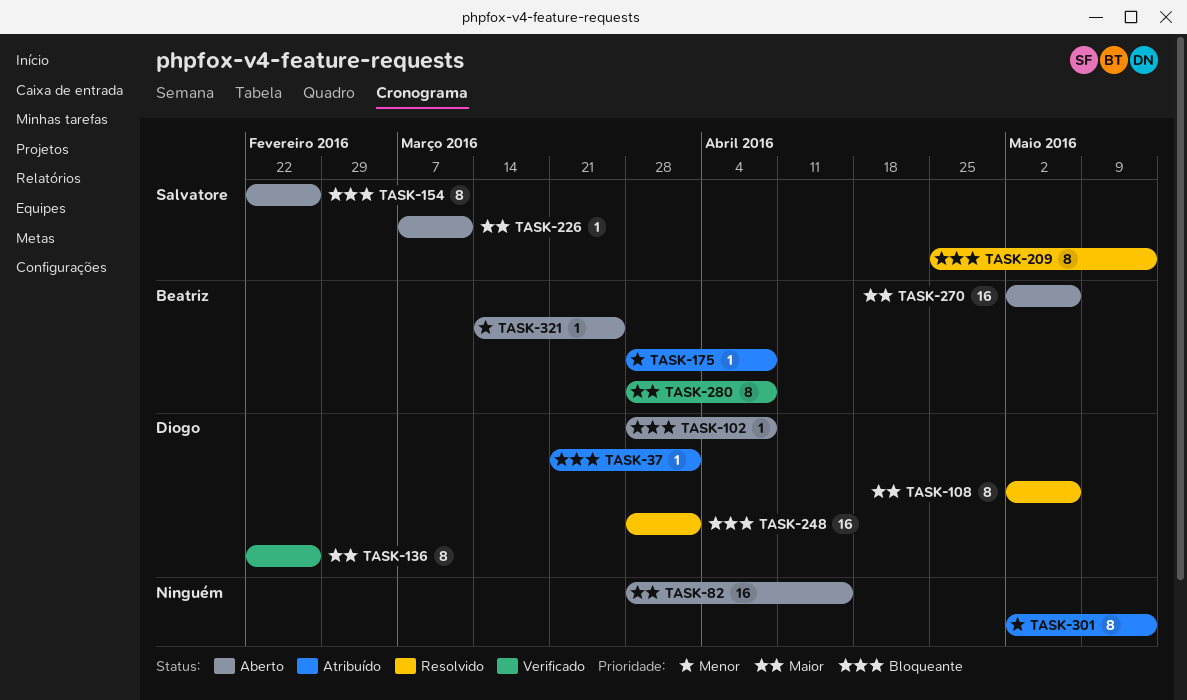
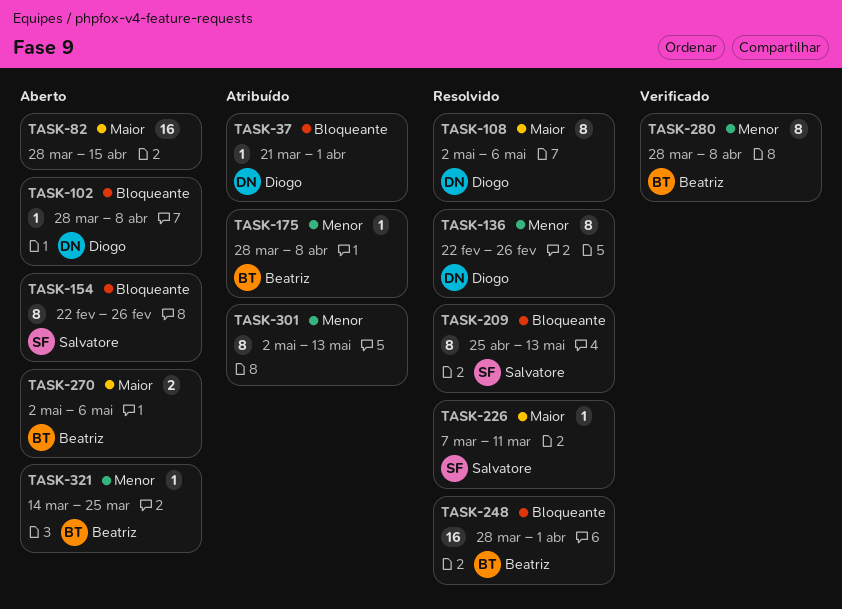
TASK-136, status: Verificado -> Resolvido
TASK-136, priority: Maior -> Menor
TASK-226, status: Aberto -> Resolvido
TASK-248, owner: Diogo -> Beatriz
TASK-270, estimate: 16 -> 2
TASK-280, priority: Maior -> Menor

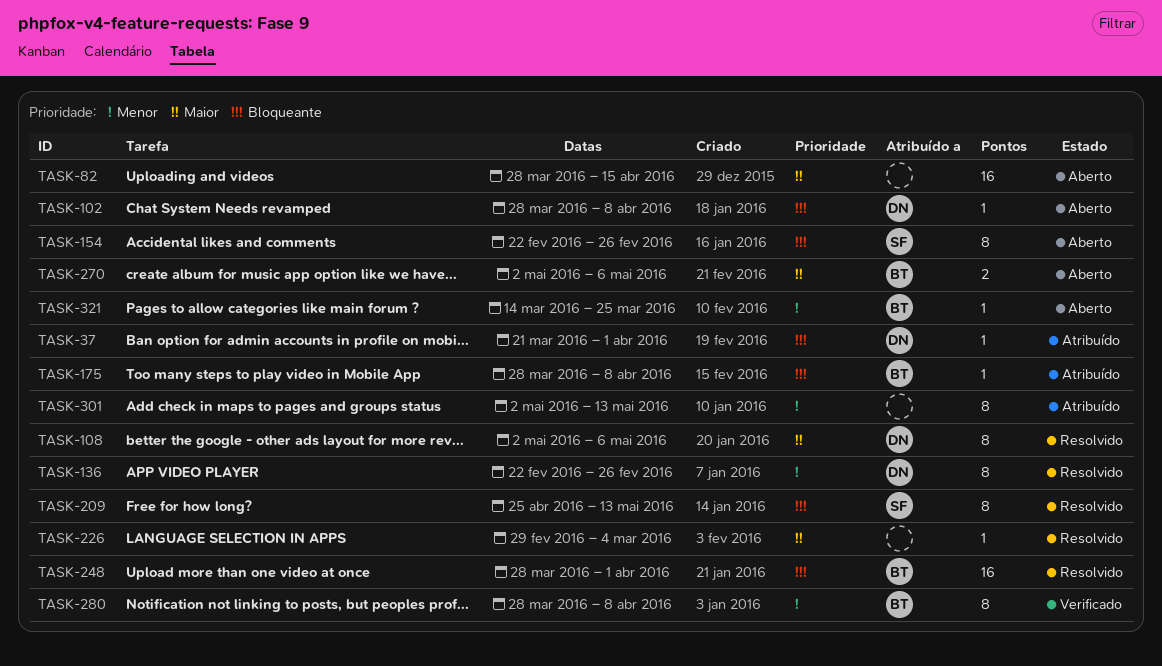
TASK-175, priority: Menor -> Bloqueante
TASK-226, owner: Salvatore -> none
TASK-226, start: Mar 7 -> Feb 29
TASK-226, due: Mar 11 -> Mar 4

